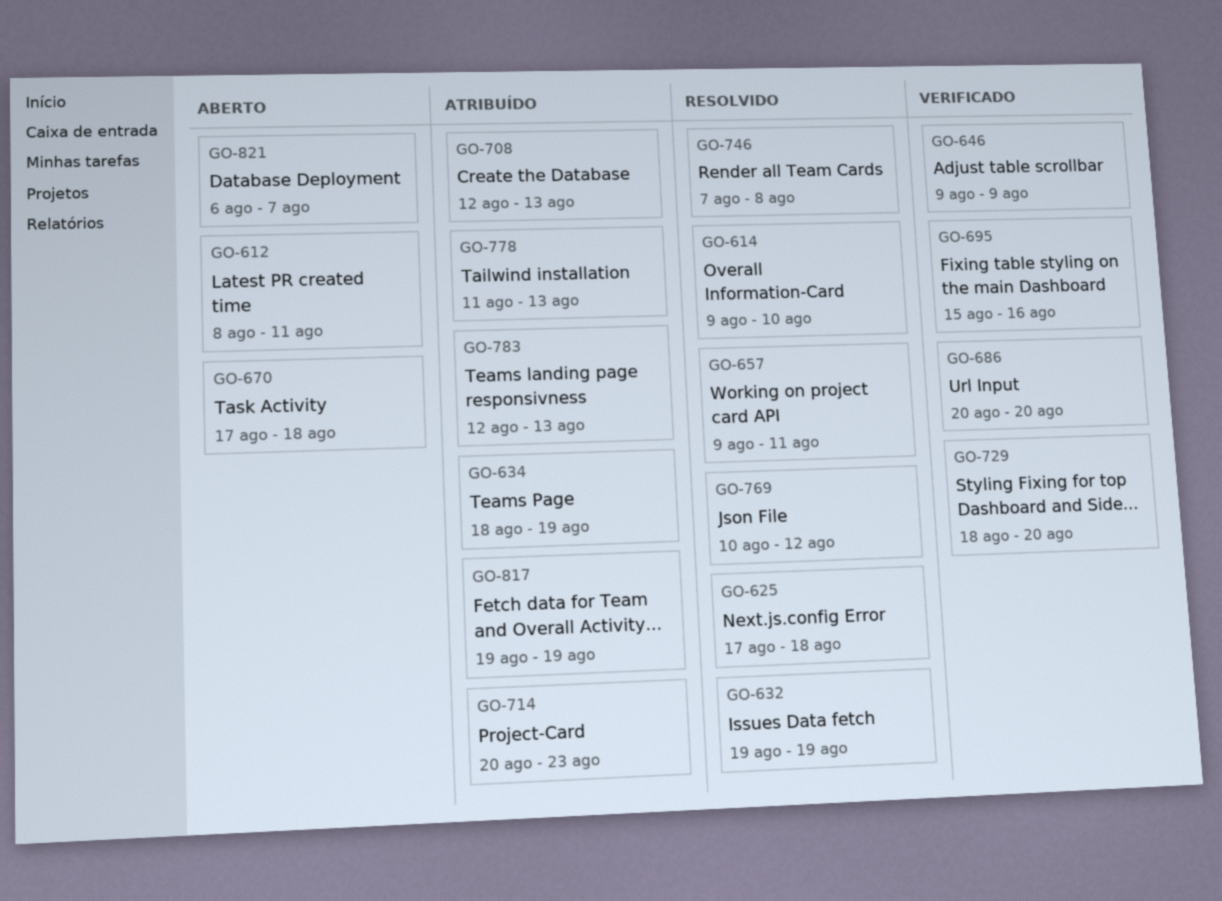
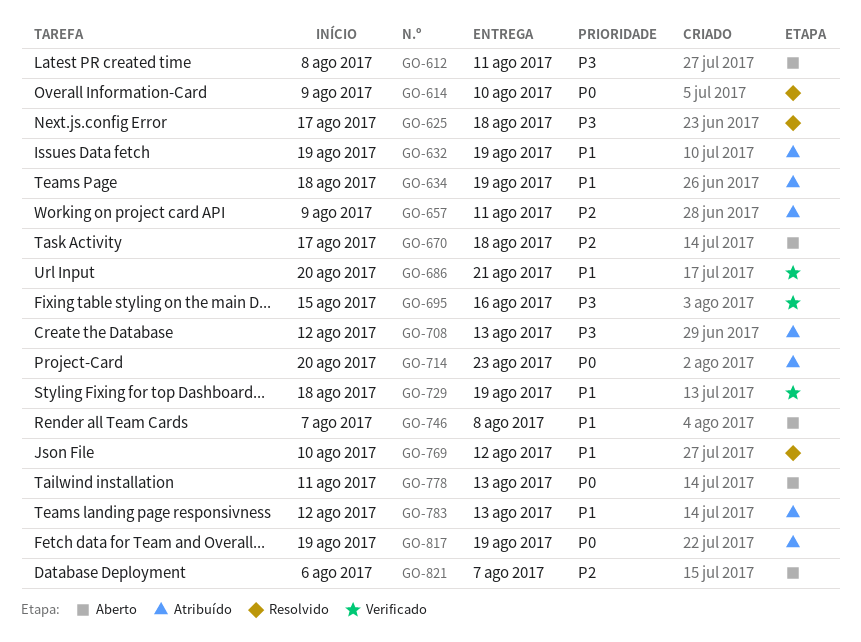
GO-632, status: Resolvido -> Atribuído
GO-646: present -> none
GO-657, status: Resolvido -> Atribuído
GO-686, due: Aug 20 -> Aug 21
GO-729, due: Aug 20 -> Aug 19
GO-746, status: Resolvido -> Aberto
GO-778, status: Atribuído -> Aberto

